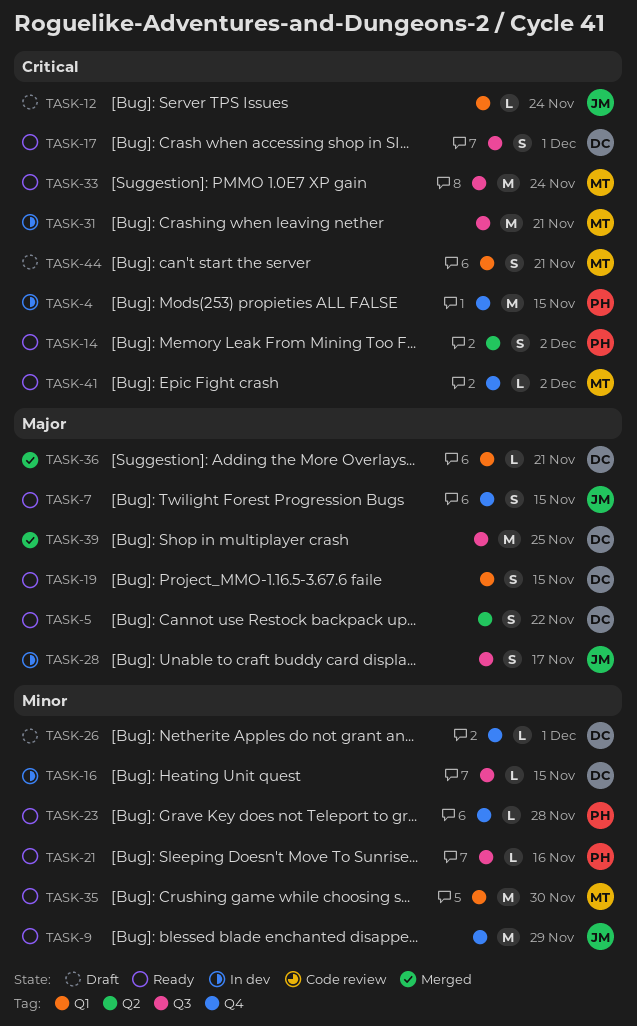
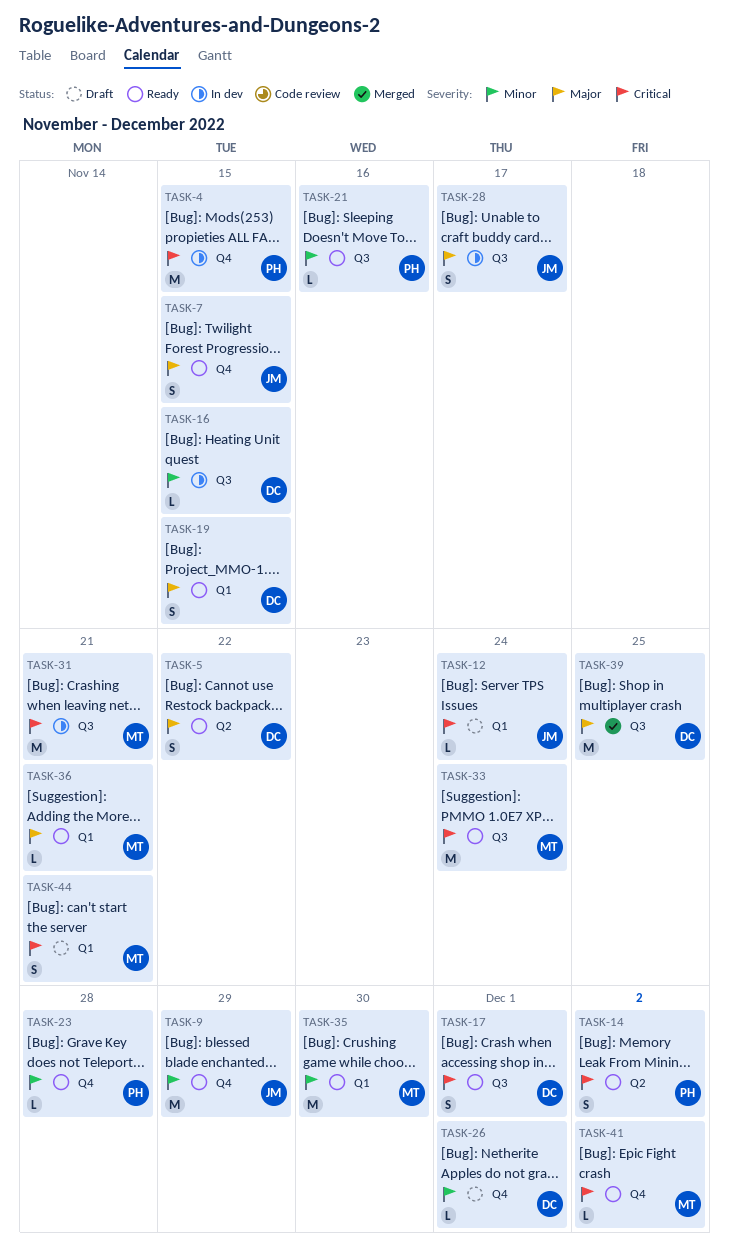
TASK-36, status: Merged -> Ready
TASK-36, owner: DC -> MT

